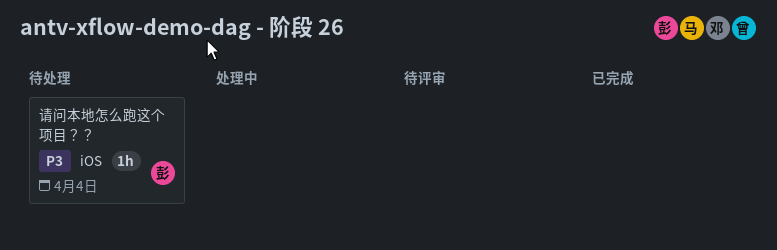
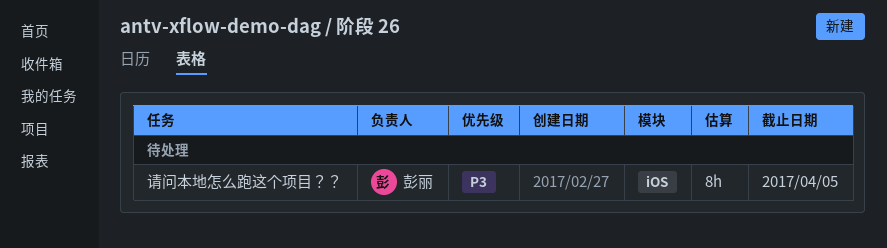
请问本地怎么跑这个项目？？, estimate: 1h -> 8h
请问本地怎么跑这个项目？？, due: Apr 4 -> Apr 5

